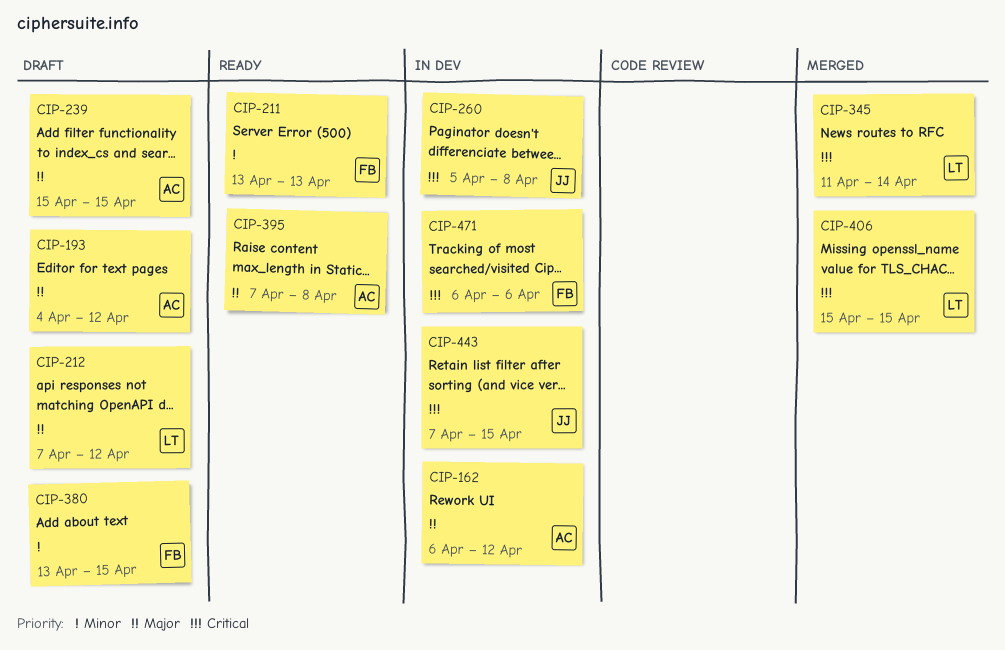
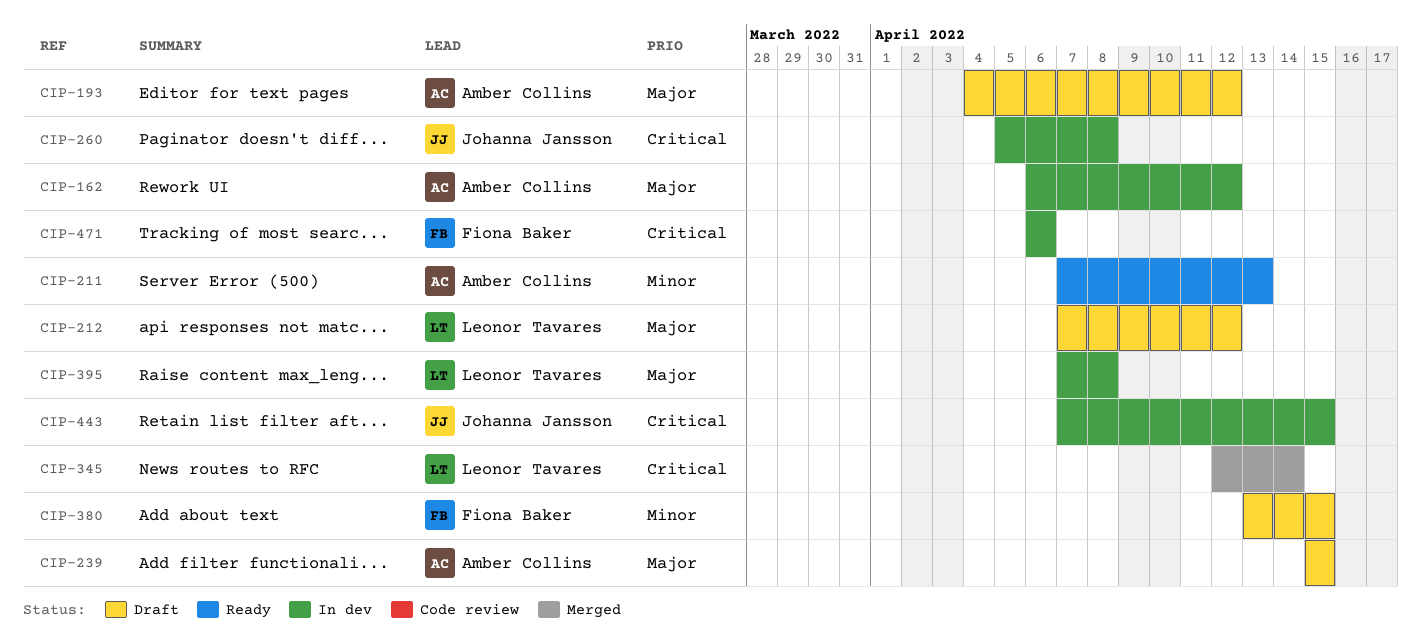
CIP-211, owner: Fiona Baker -> Amber Collins
CIP-211, start: Apr 13 -> Apr 7
CIP-345, start: Apr 11 -> Apr 12
CIP-395, status: Ready -> In dev
CIP-395, owner: Amber Collins -> Leonor Tavares
CIP-406: present -> none

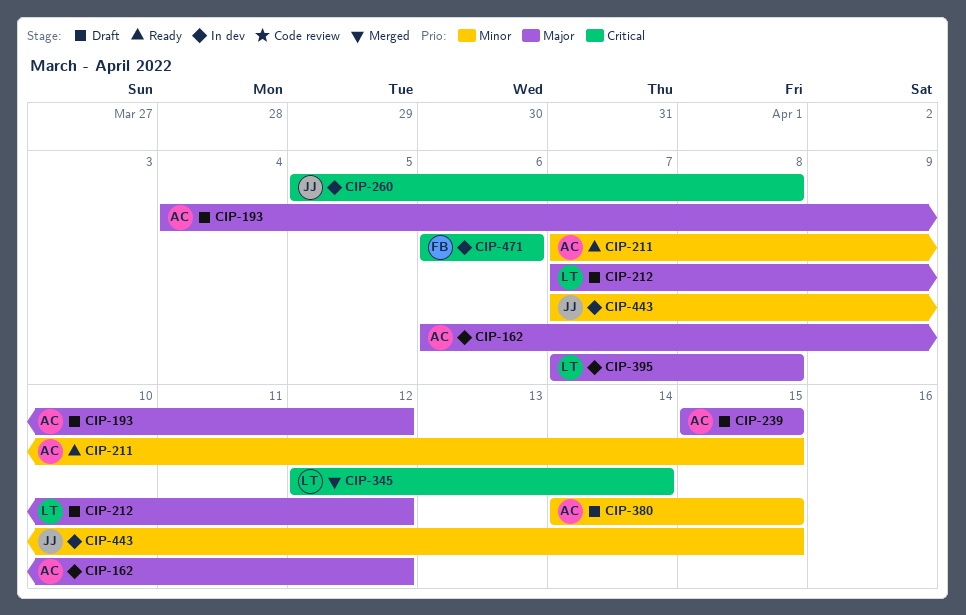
CIP-211, due: Apr 13 -> Apr 15
CIP-380, owner: Fiona Baker -> Amber Collins
CIP-380, start: Apr 13 -> Apr 14
CIP-443, priority: Critical -> Minor

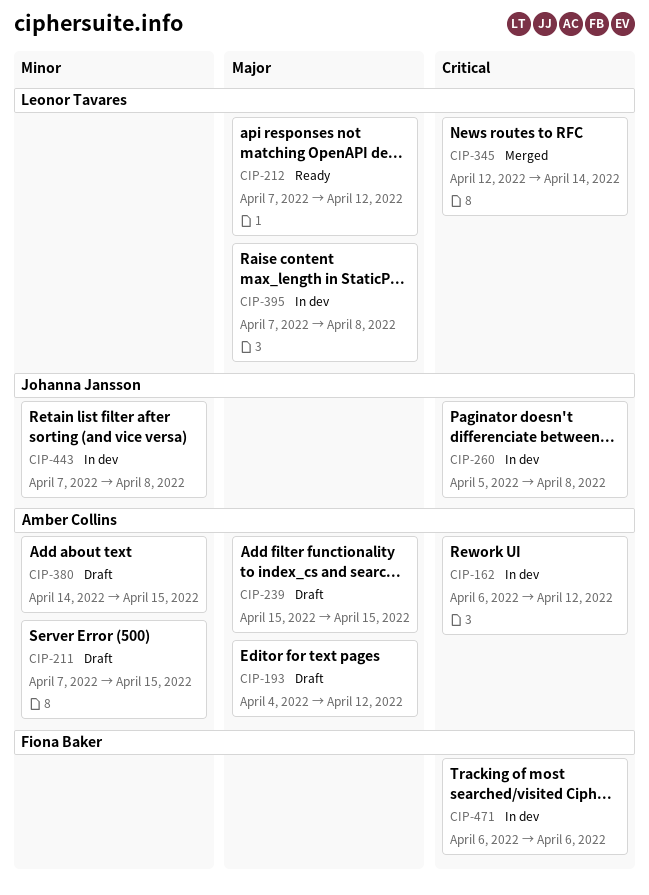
CIP-162, priority: Major -> Critical
CIP-211, status: Ready -> Draft
CIP-212, status: Draft -> Ready
CIP-443, due: Apr 15 -> Apr 8

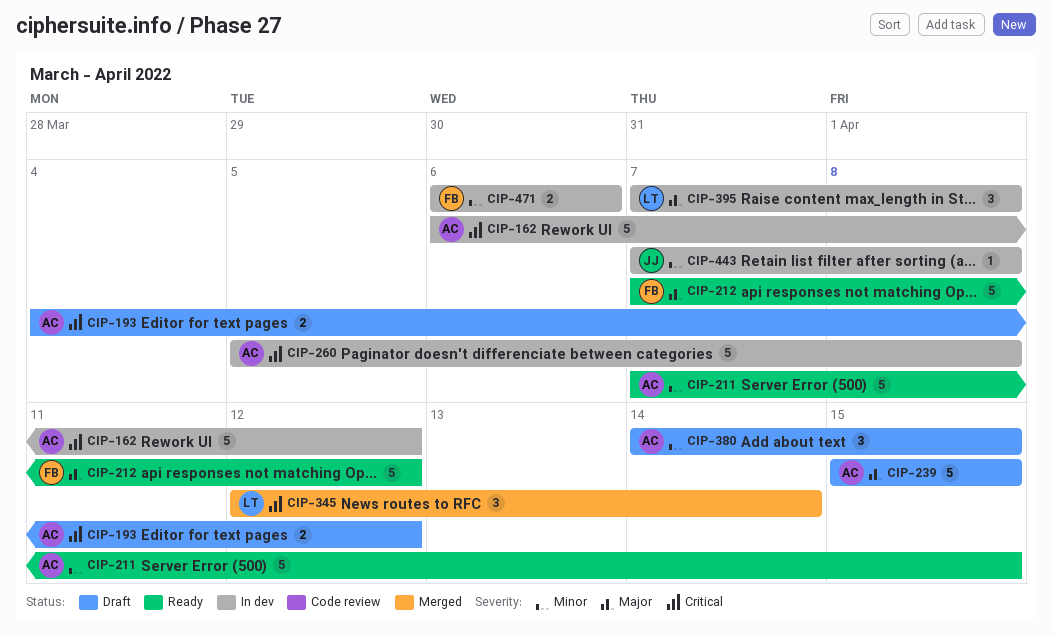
CIP-193, priority: Major -> Critical
CIP-211, status: Draft -> Ready
CIP-212, owner: Leonor Tavares -> Fiona Baker
CIP-260, owner: Johanna Jansson -> Amber Collins
CIP-471, priority: Critical -> Minor

